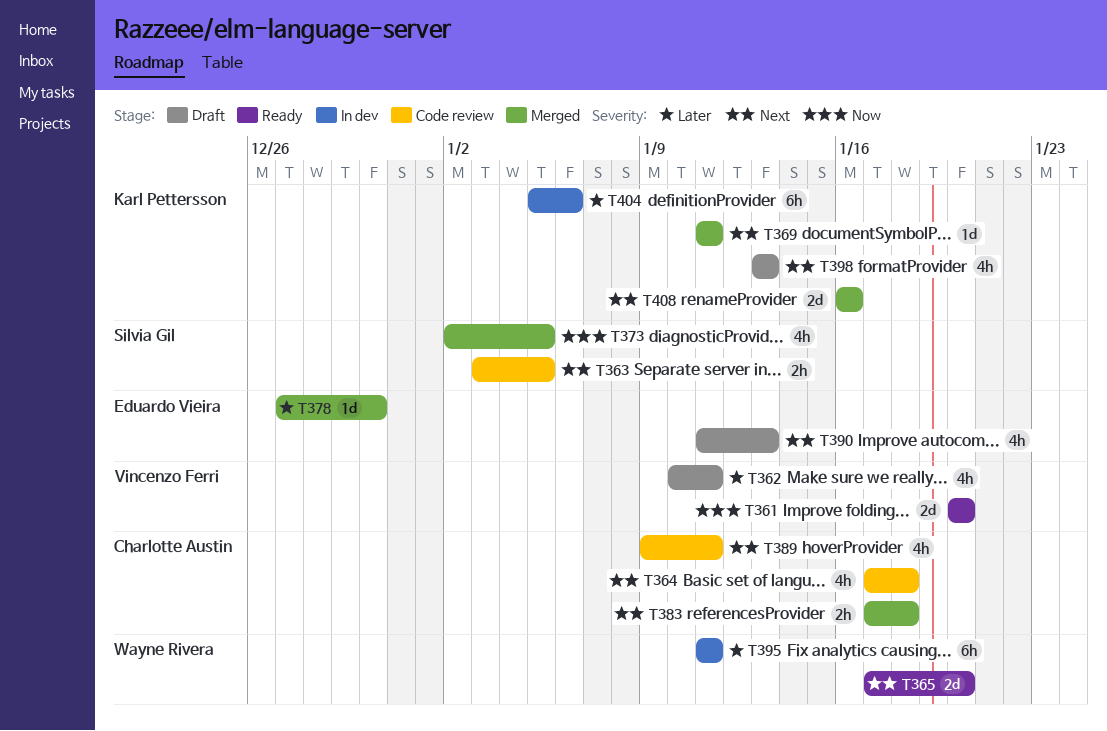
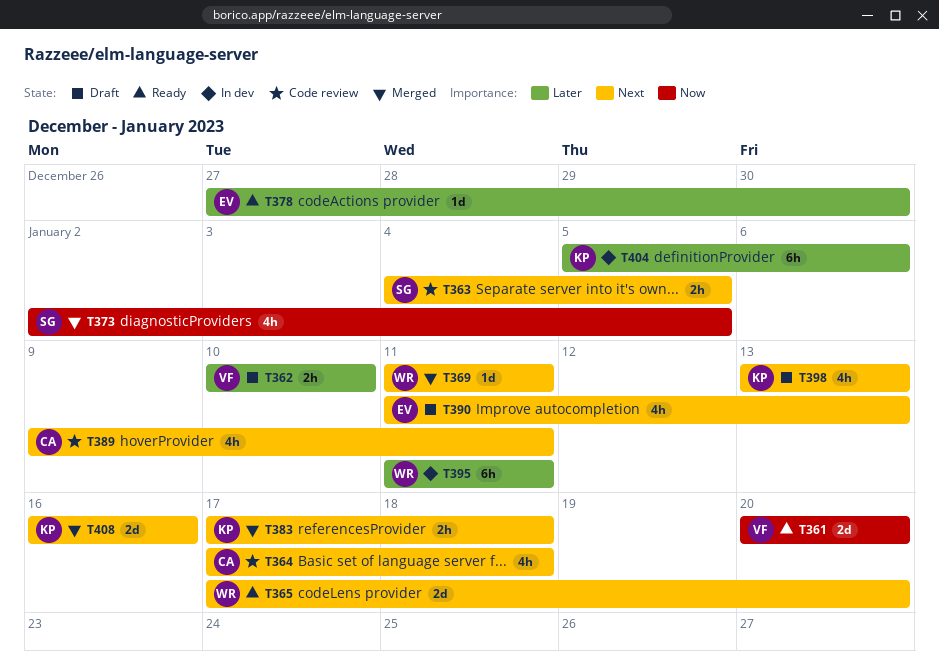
T362, estimate: 4h -> 2h
T362, due: Jan 11 -> Jan 10
T363, start: Jan 3 -> Jan 4
T369, owner: Karl Pettersson -> Wayne Rivera
T378, status: Merged -> Ready
T383, owner: Charlotte Austin -> Karl Pettersson

